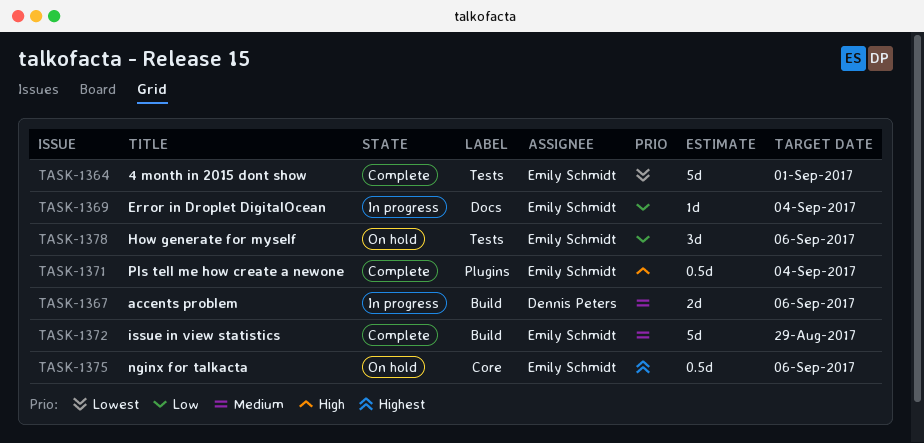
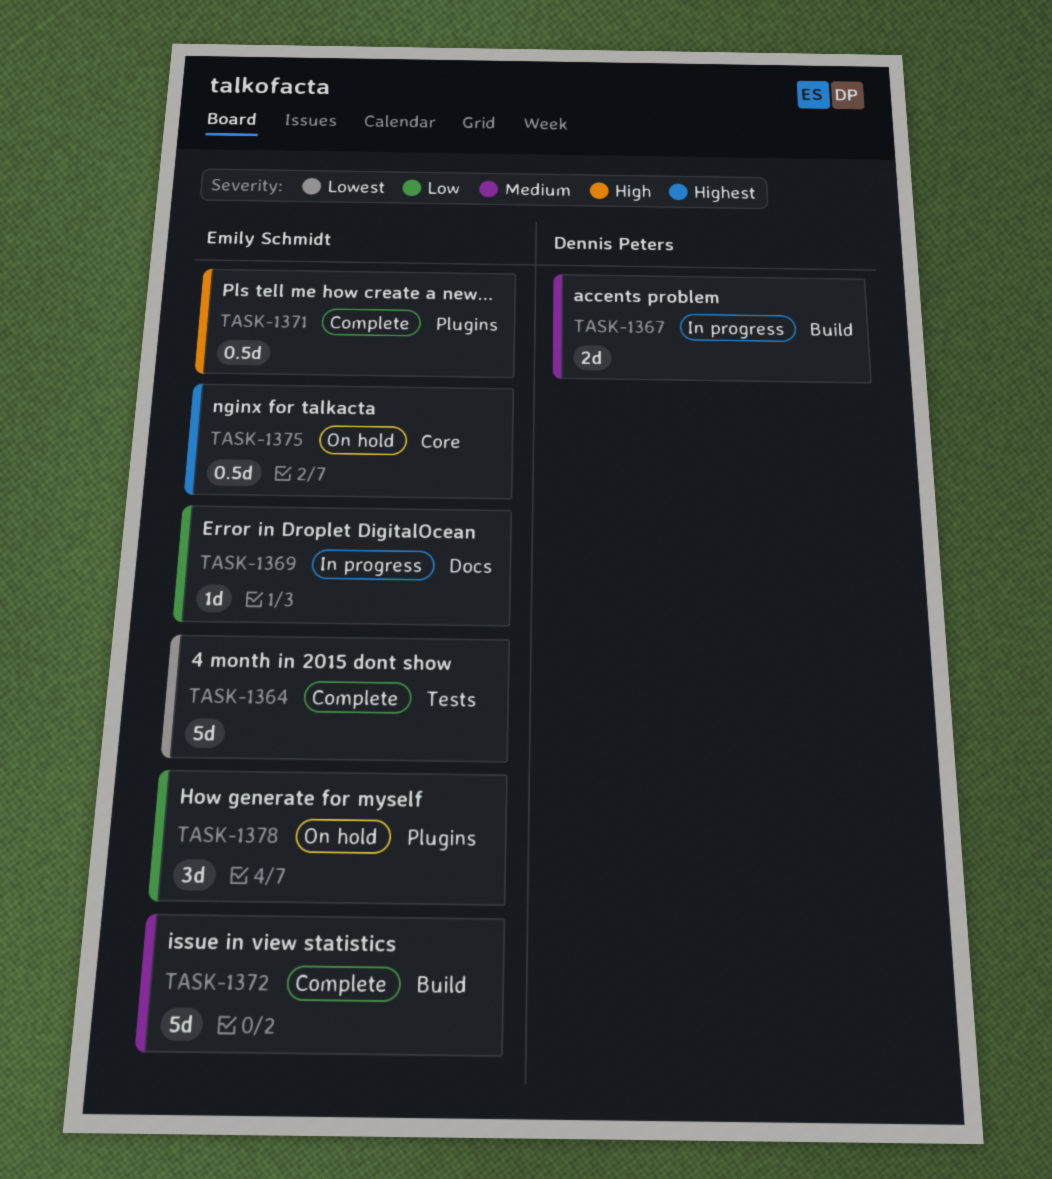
TASK-1378, label: Tests -> Plugins

